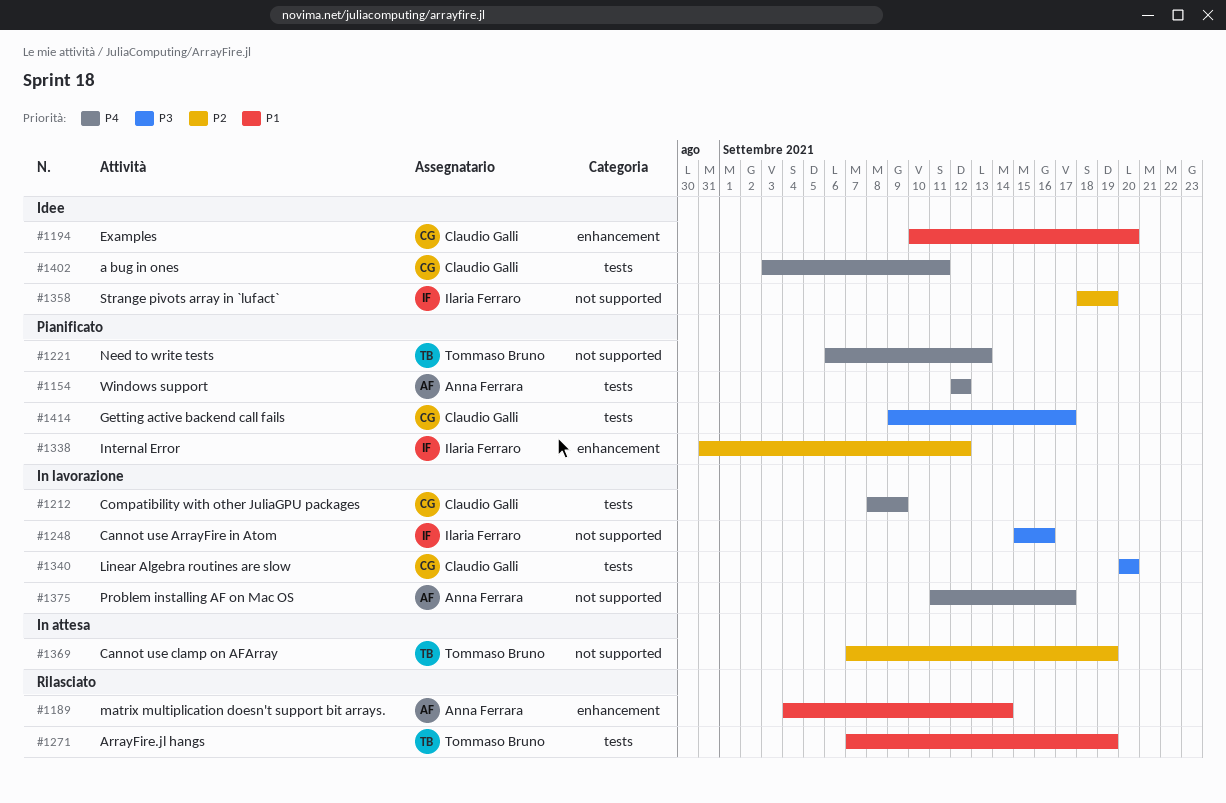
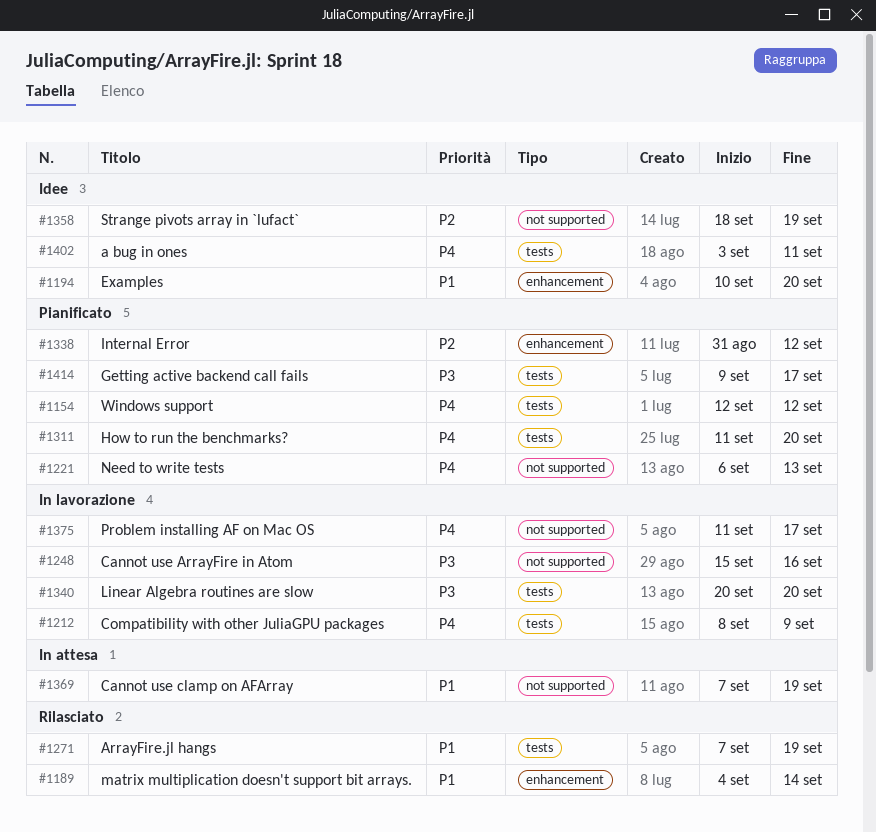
#1311: none -> present
#1369, priority: P2 -> P1

